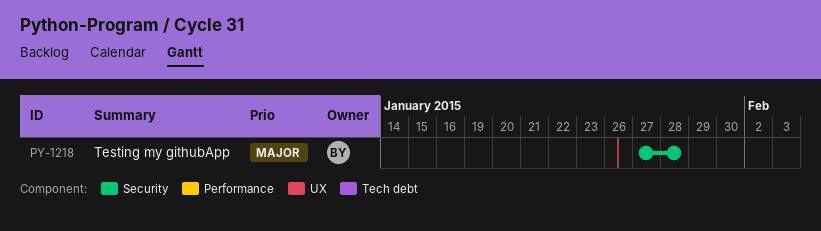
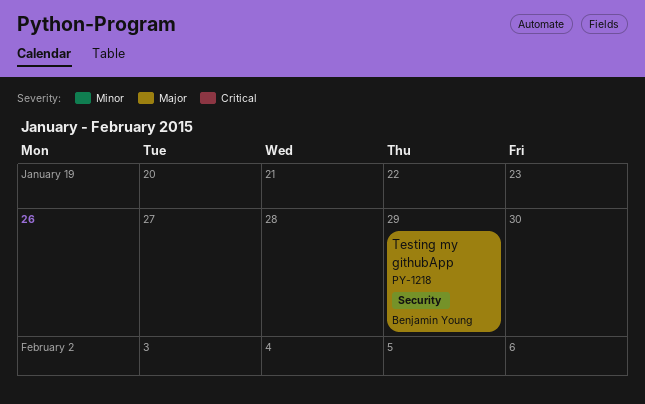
PY-1218, due: Jan 28 -> Jan 29

